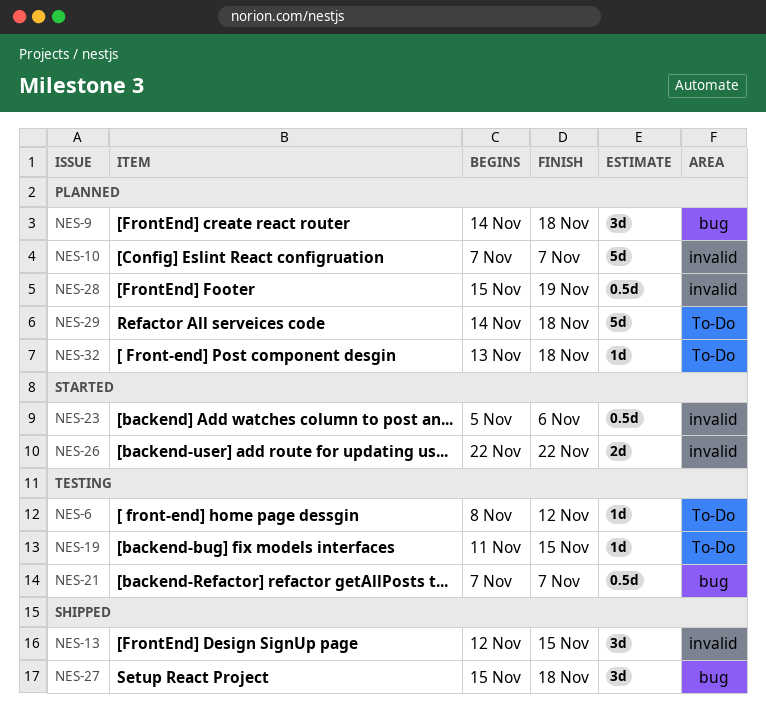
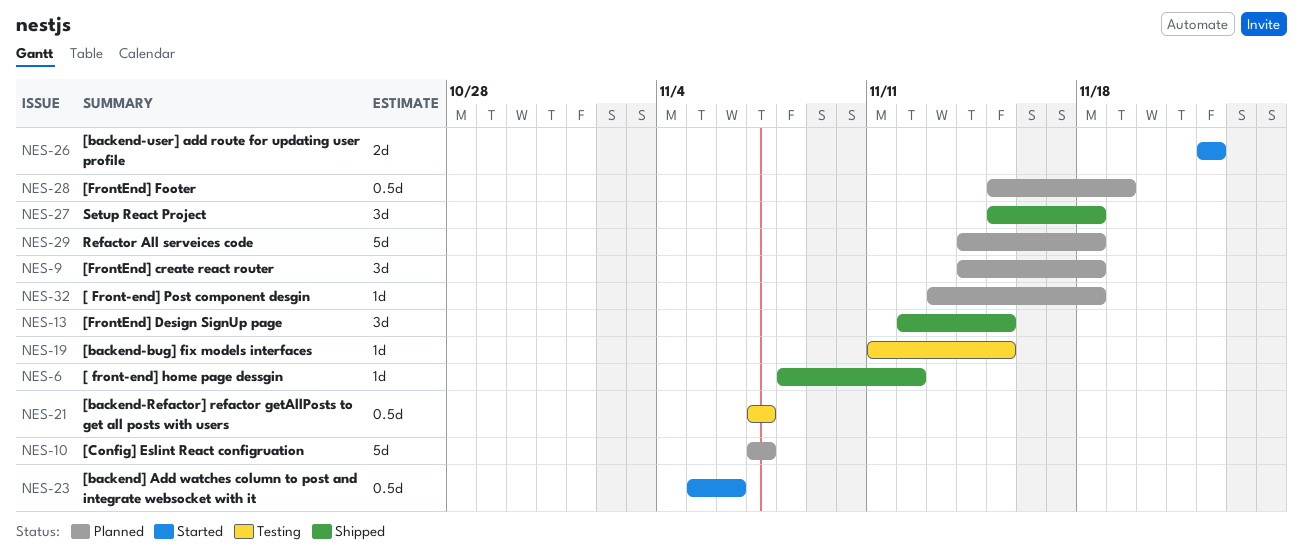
NES-6, status: Testing -> Shipped

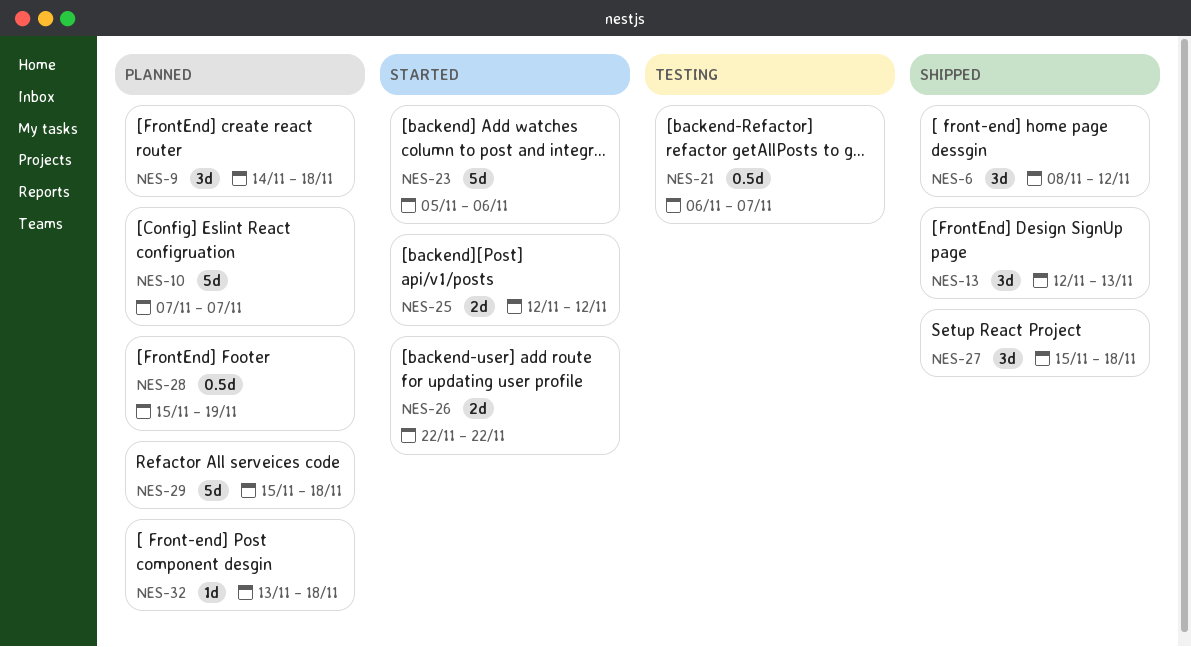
NES-6, estimate: 1d -> 3d
NES-13, due: Nov 15 -> Nov 13
NES-19: present -> none
NES-21, start: Nov 7 -> Nov 6
NES-23, estimate: 0.5d -> 5d
NES-25: none -> present
NES-29, start: Nov 14 -> Nov 15

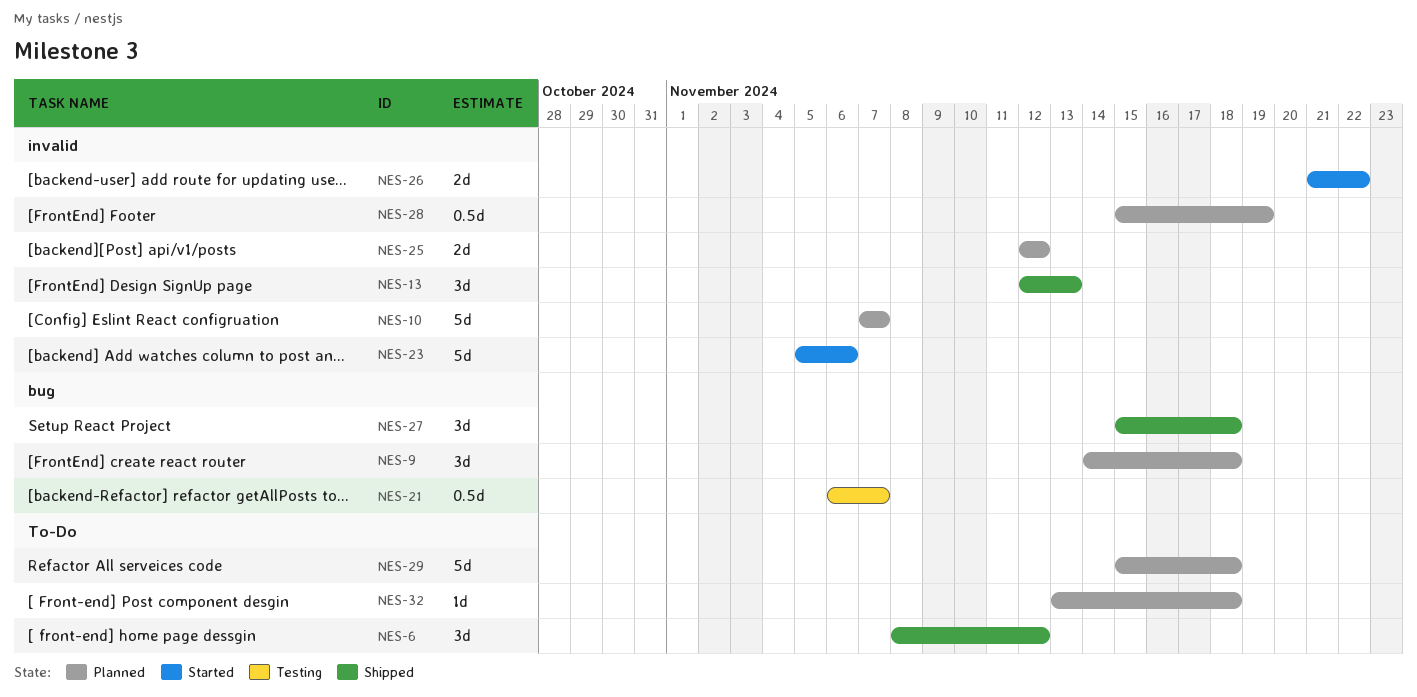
NES-25, status: Started -> Planned
NES-26, start: Nov 22 -> Nov 21

